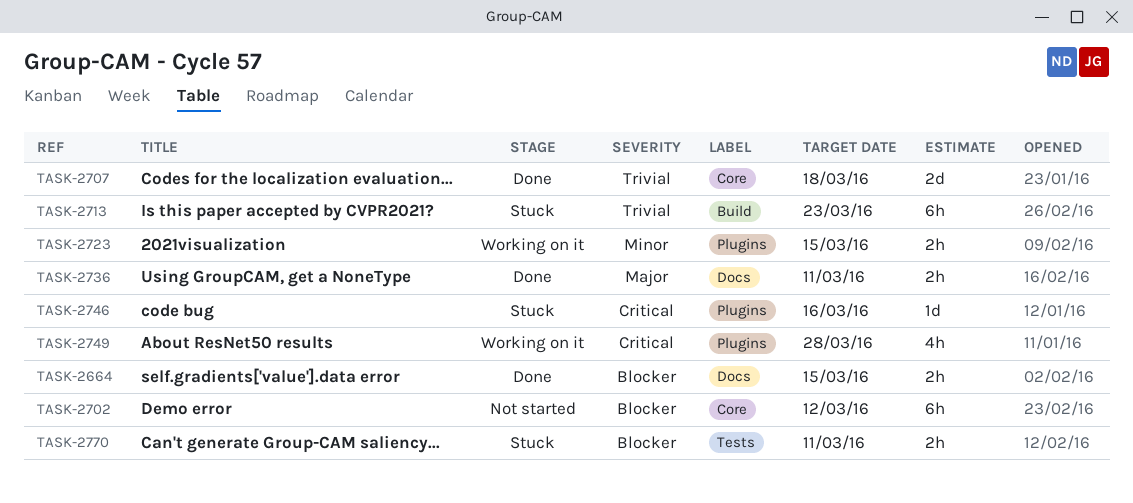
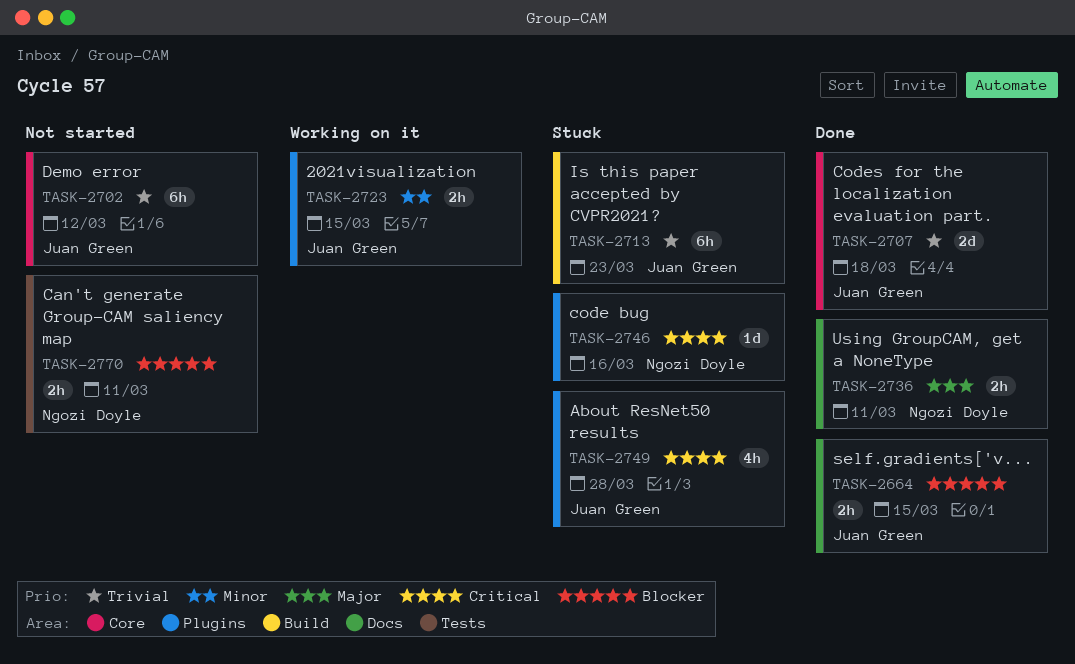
TASK-2702, priority: Blocker -> Trivial
TASK-2749, status: Working on it -> Stuck
TASK-2770, status: Stuck -> Not started

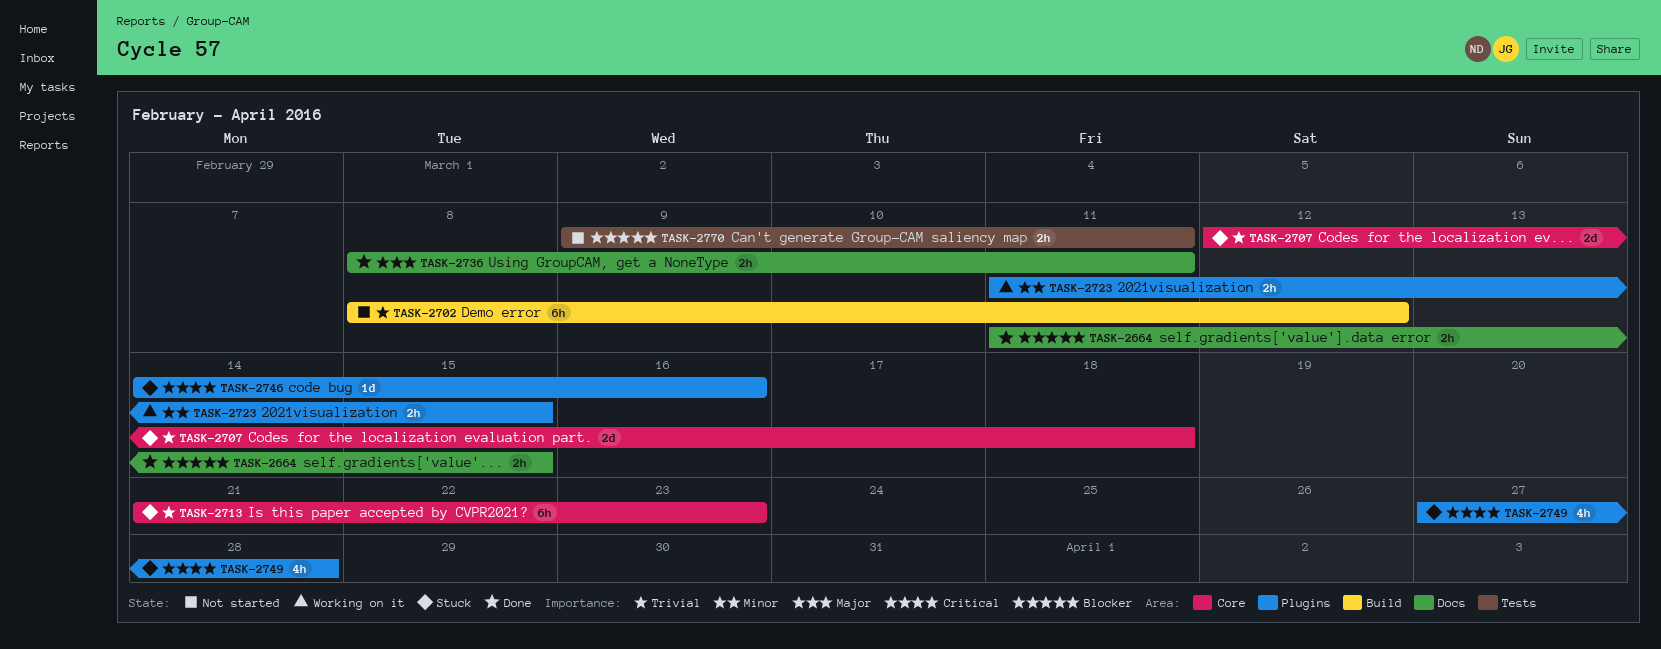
TASK-2702, label: Core -> Build
TASK-2707, status: Done -> Stuck
TASK-2713, label: Build -> Core

